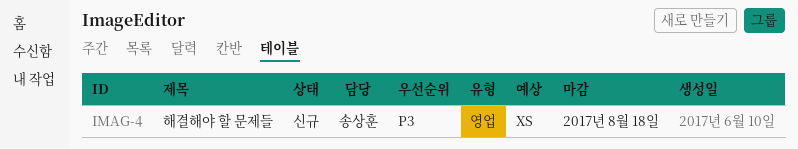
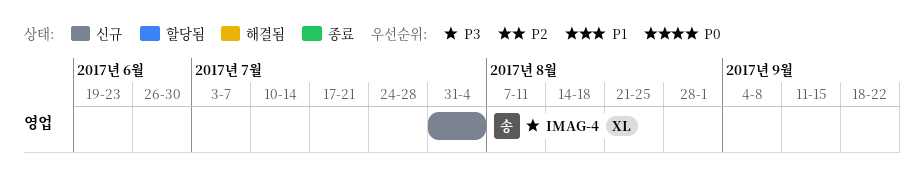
IMAG-4, estimate: XS -> XL
IMAG-4, due: Aug 18 -> Aug 4

